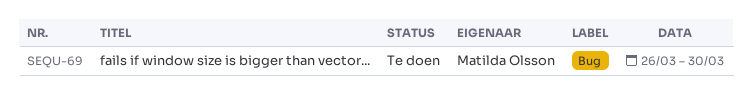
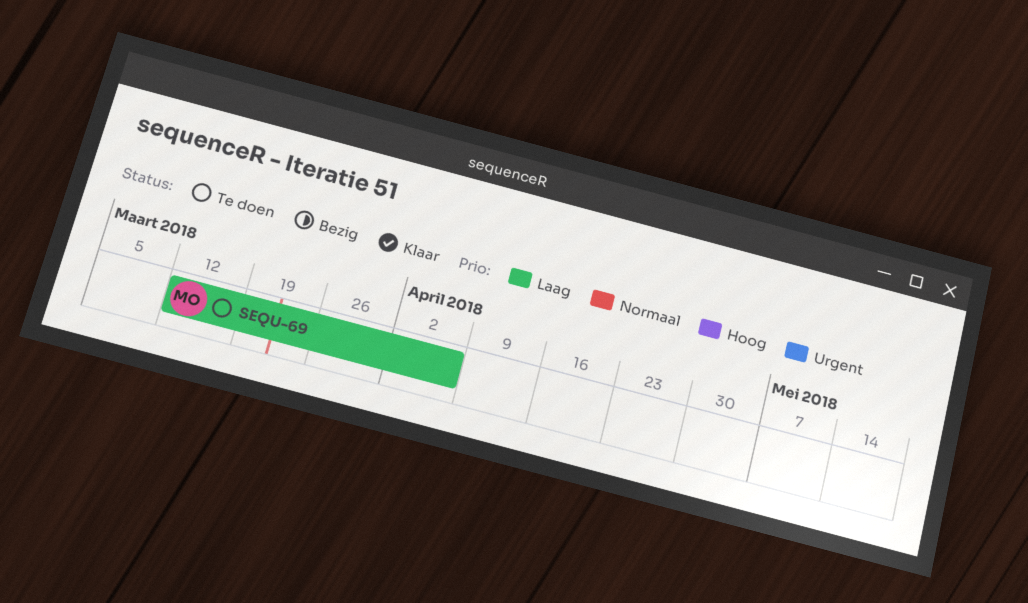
SEQU-69, start: Mar 26 -> Mar 12
SEQU-69, due: Mar 30 -> Apr 6

